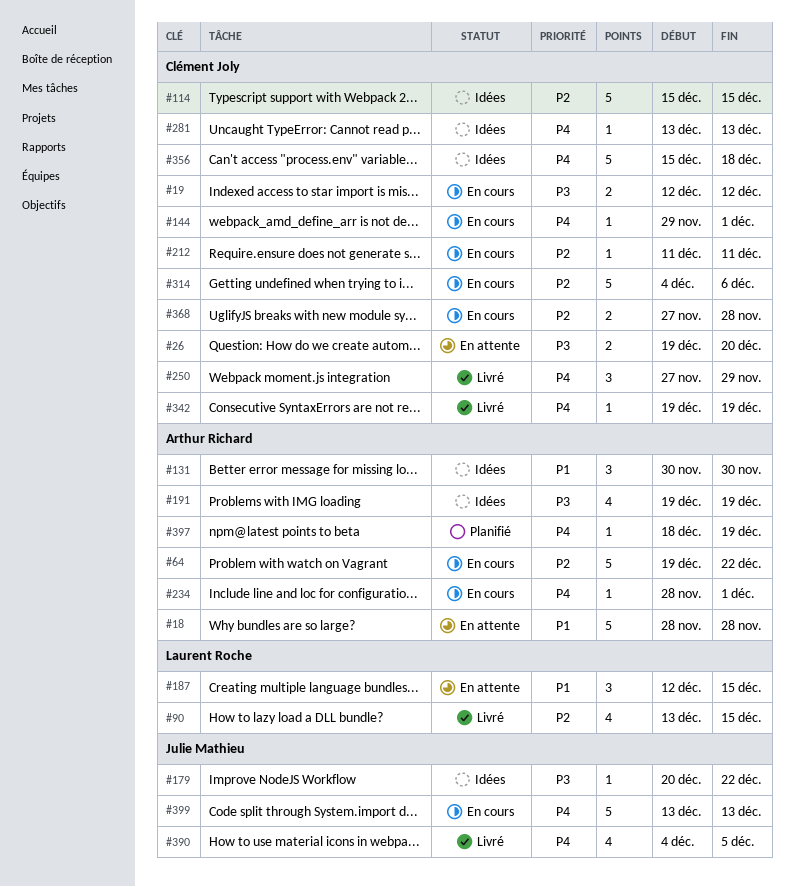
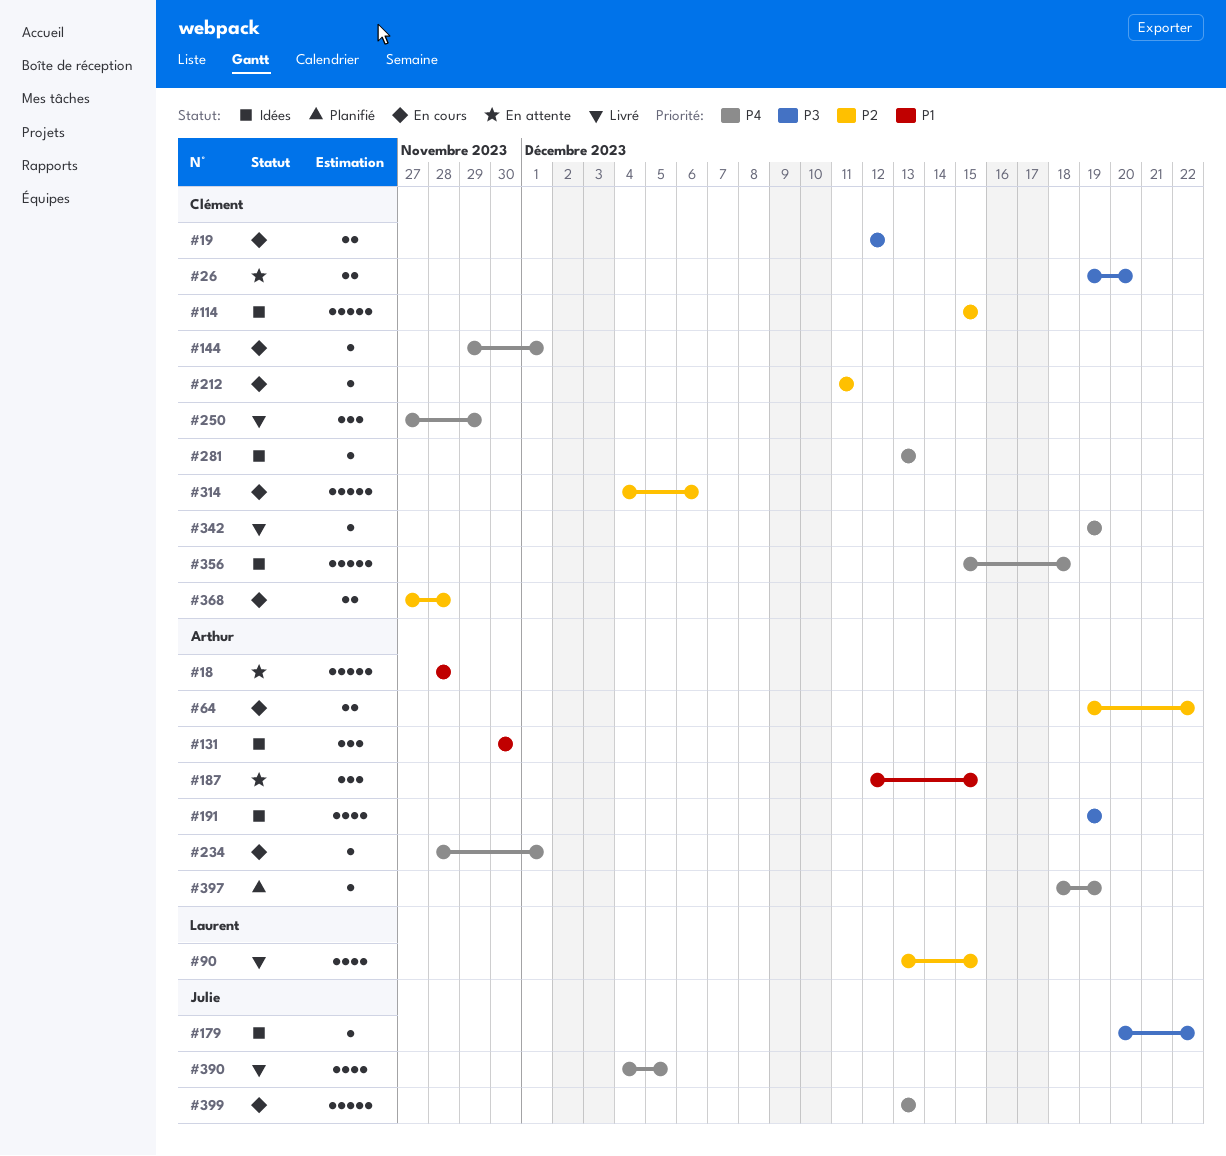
#64, estimate: 5 -> 2
#187, owner: Laurent Roche -> Arthur Richard

